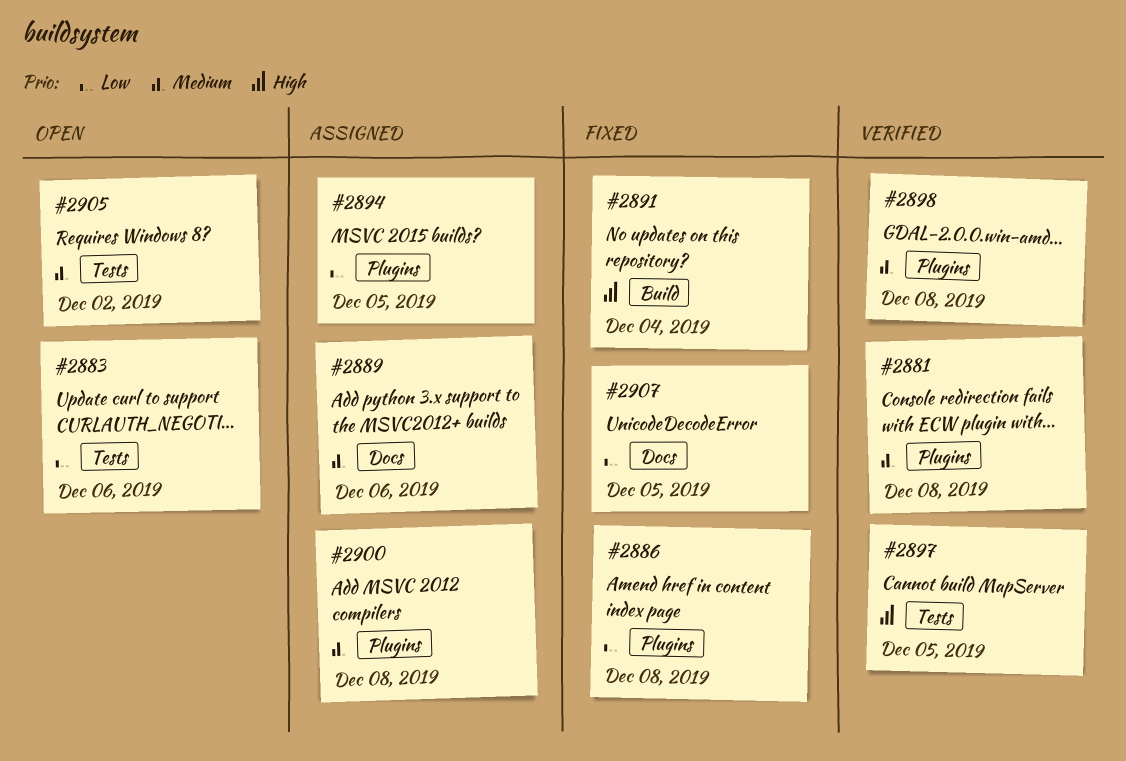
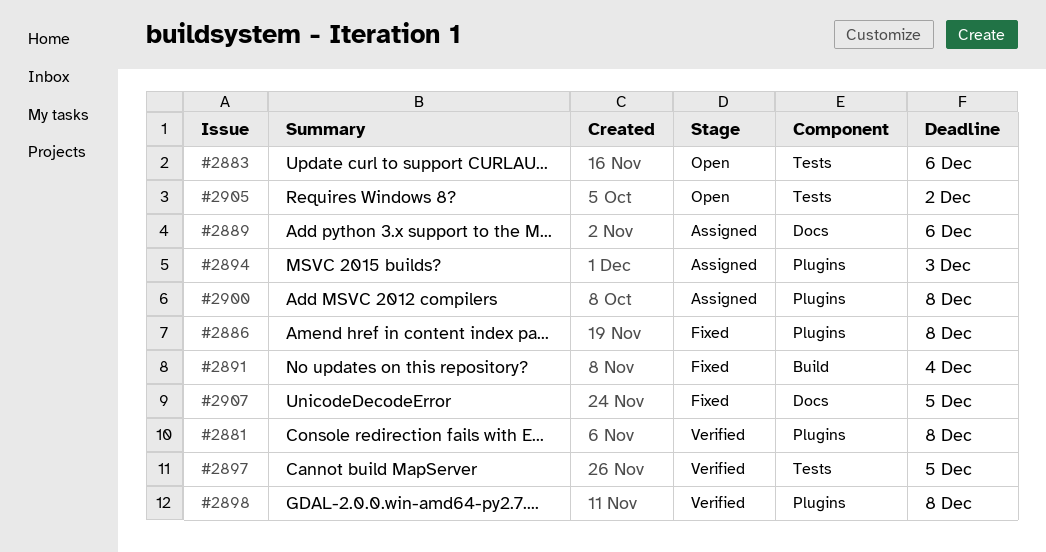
#2894, due: Dec 5 -> Dec 3

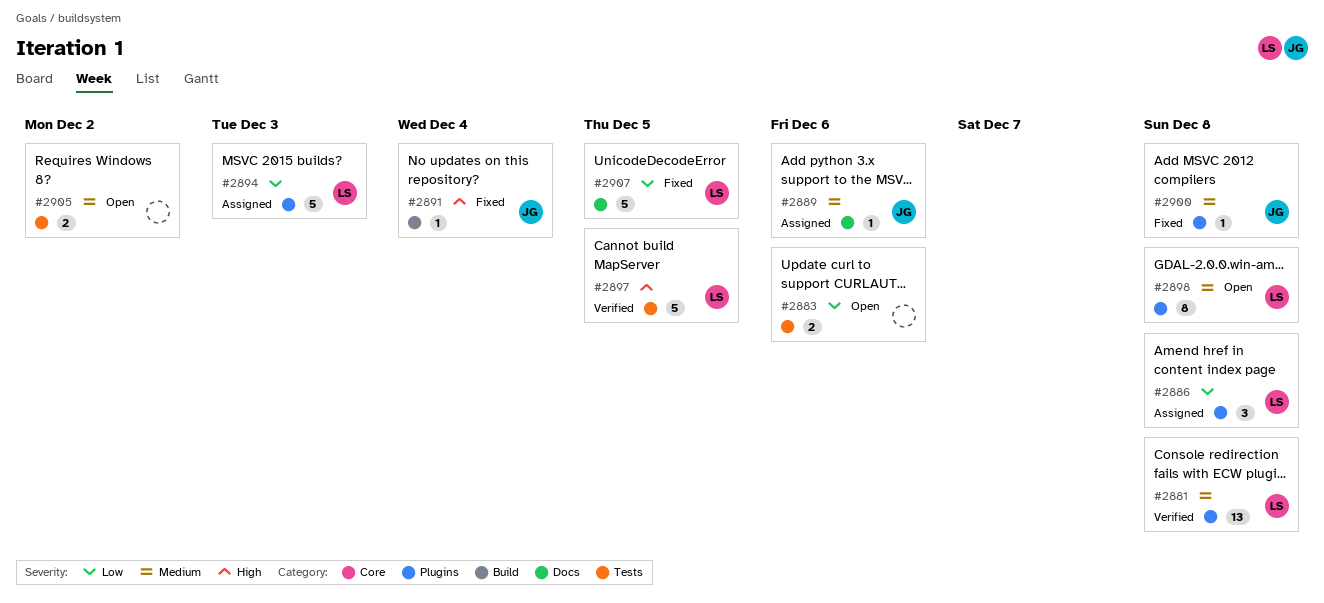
#2886, status: Fixed -> Assigned
#2898, status: Verified -> Open
#2900, status: Assigned -> Fixed

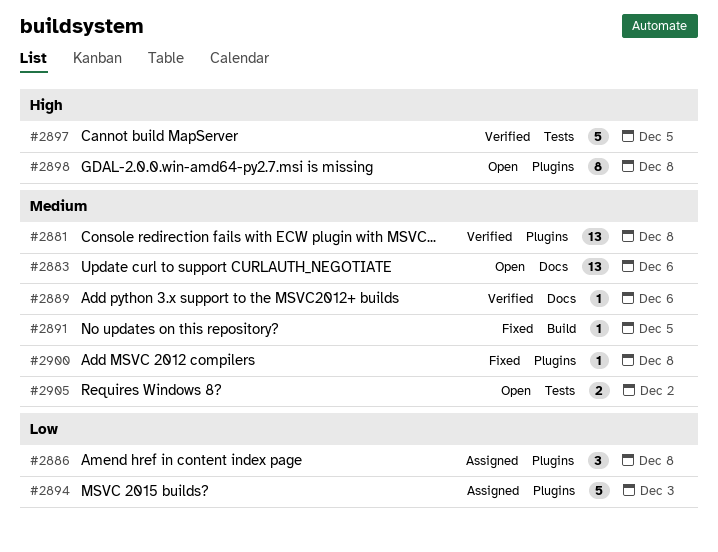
#2883, priority: Low -> Medium
#2883, label: Tests -> Docs
#2883, estimate: 2 -> 13
#2889, status: Assigned -> Verified
#2891, priority: High -> Medium
#2891, due: Dec 4 -> Dec 5
#2898, priority: Medium -> High
#2907: present -> none

